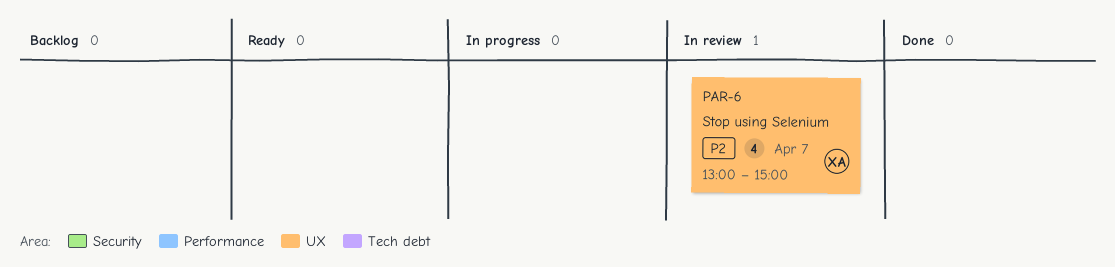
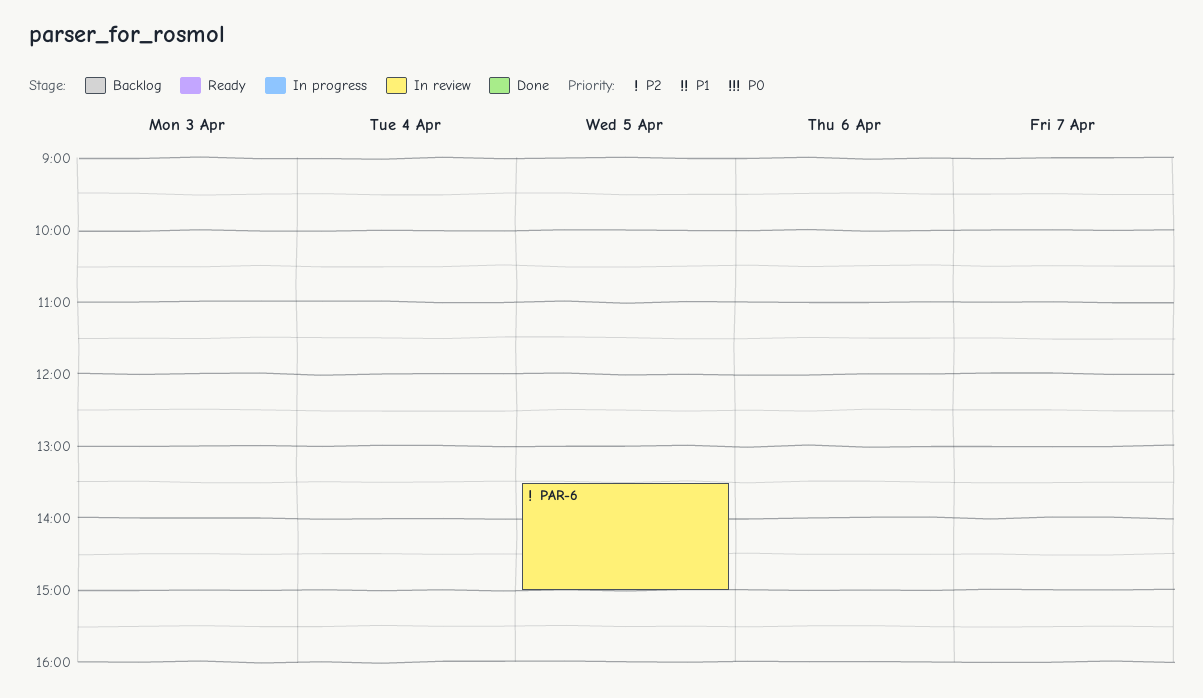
PAR-6, day: Apr 7 -> Apr 5
PAR-6, begins: 13:00 -> 13:30

